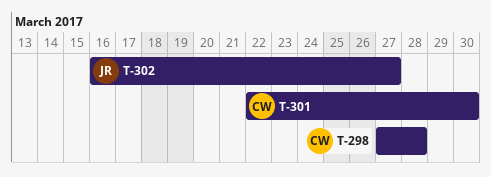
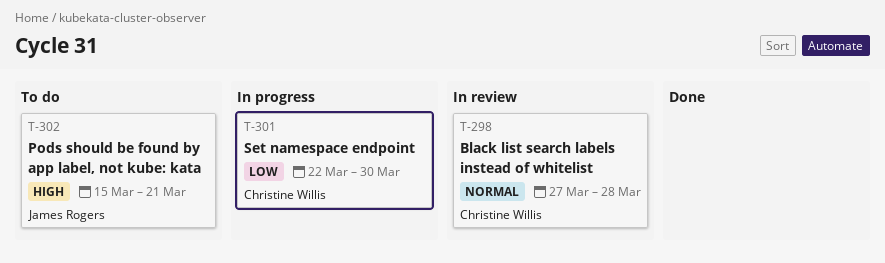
T-302, start: Mar 16 -> Mar 15
T-302, due: Mar 27 -> Mar 21

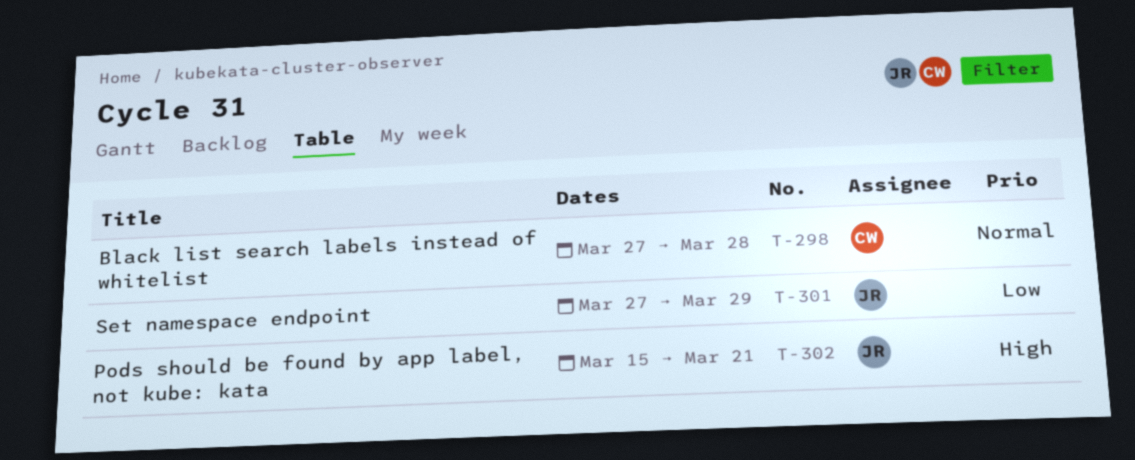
T-301, owner: Christine Willis -> James Rogers
T-301, start: Mar 22 -> Mar 27
T-301, due: Mar 30 -> Mar 29

